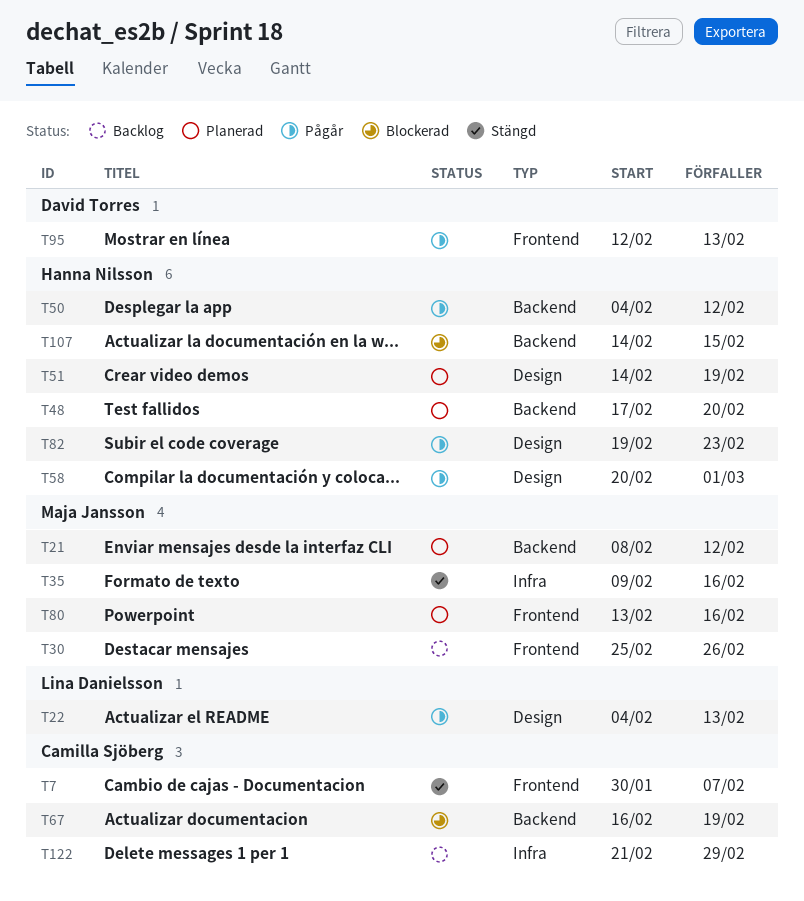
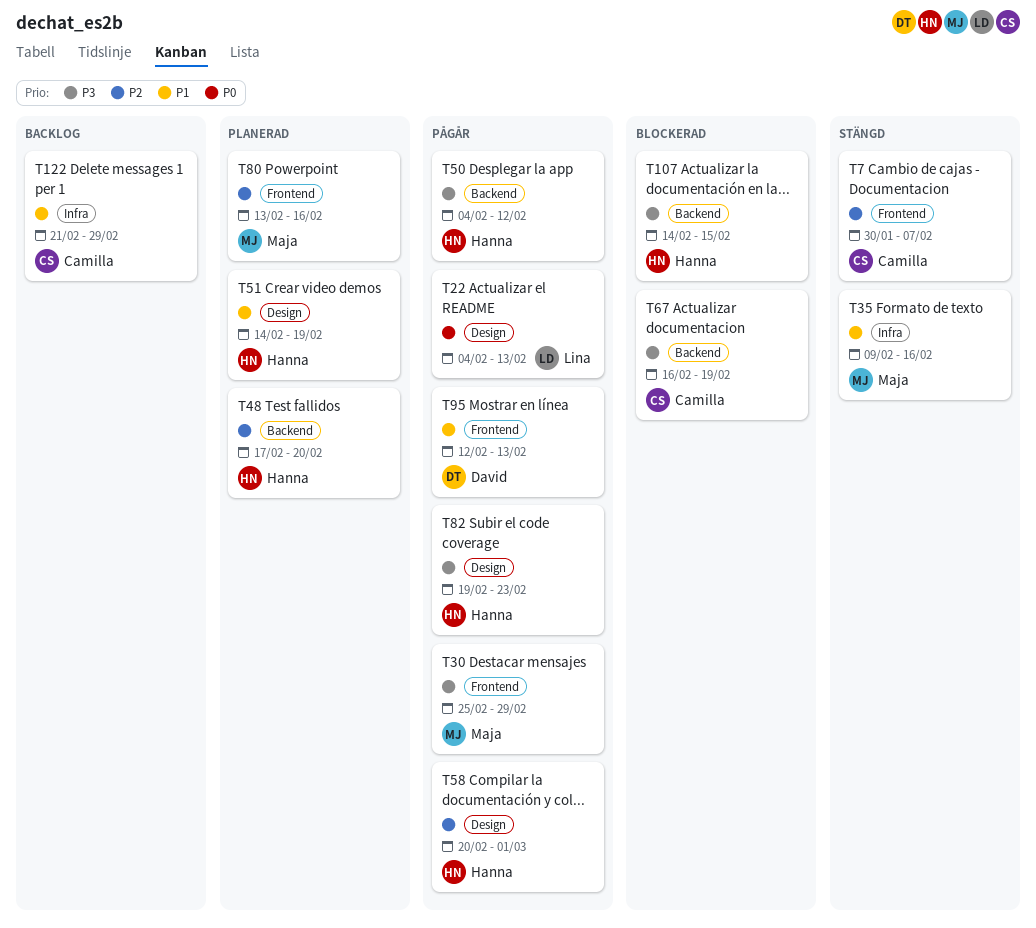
T21: present -> none
T30, status: Backlog -> Pågår
T30, due: Feb 26 -> Feb 29

